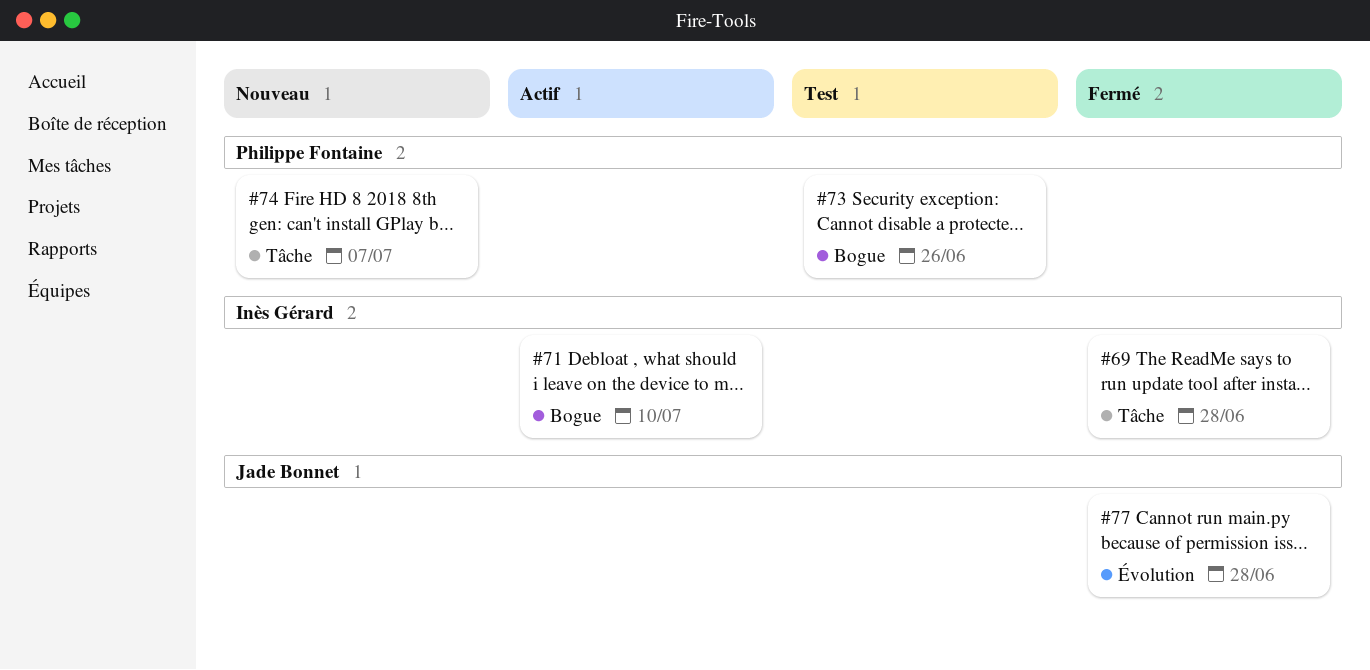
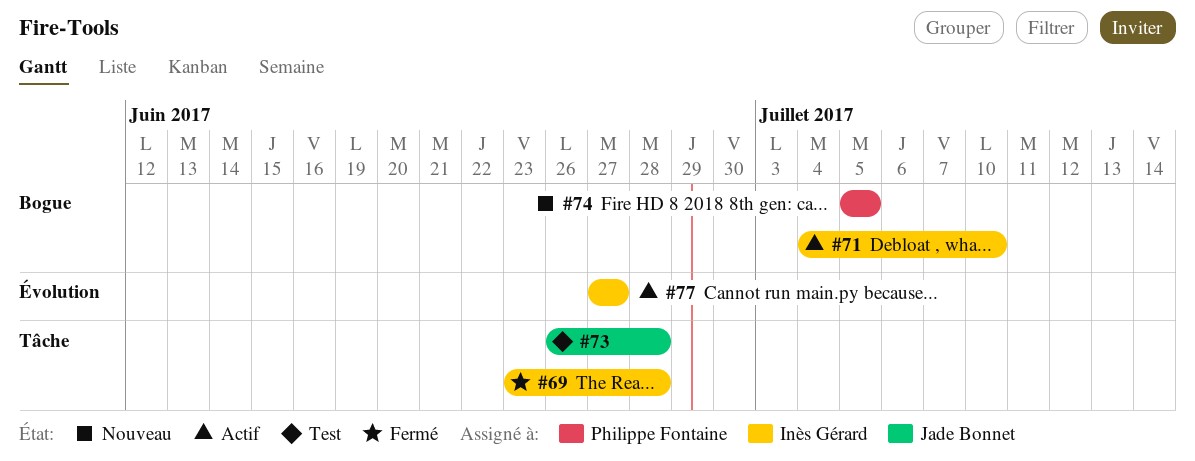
#73, owner: Philippe Fontaine -> Jade Bonnet
#73, label: Bogue -> Tâche
#73, due: Jun 26 -> Jun 28
#74, label: Tâche -> Bogue
#74, due: Jul 7 -> Jul 5
#77, status: Fermé -> Actif
#77, owner: Jade Bonnet -> Inès Gérard
#77, due: Jun 28 -> Jun 27

